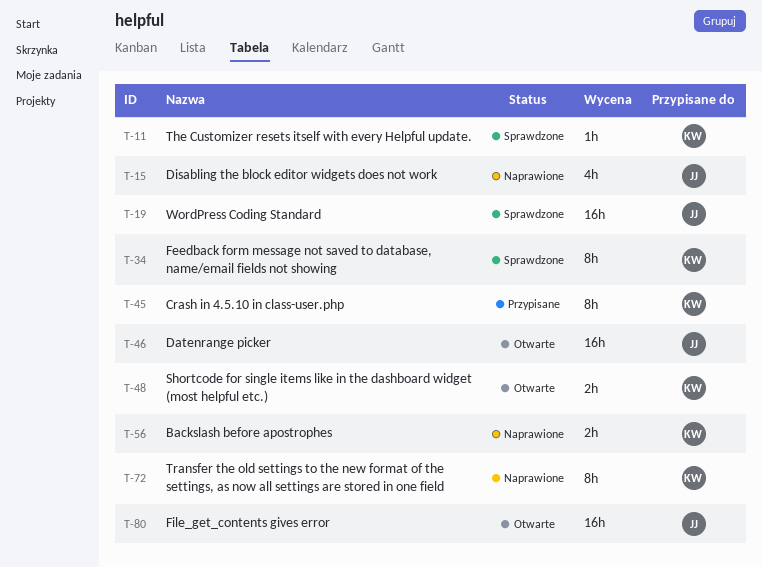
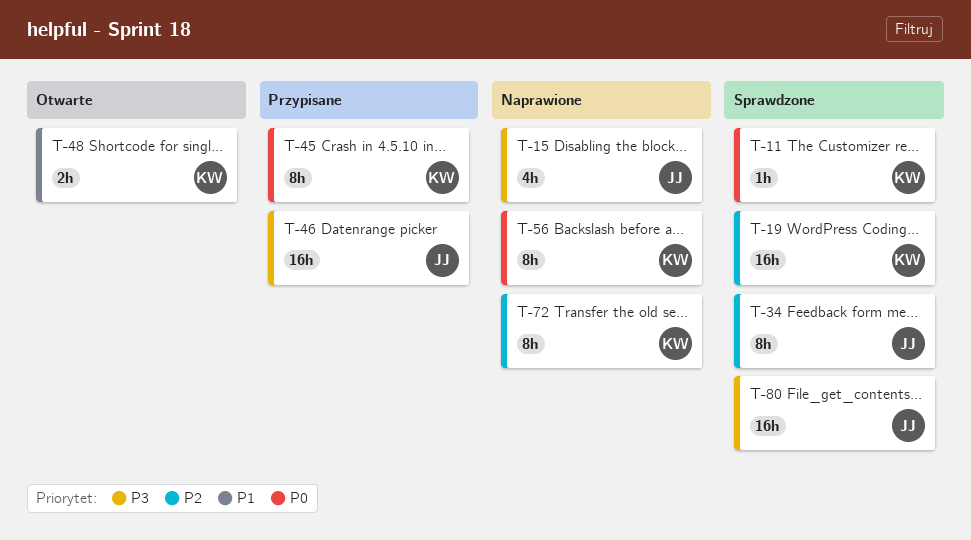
T-19, owner: JJ -> KW
T-34, owner: KW -> JJ
T-46, status: Otwarte -> Przypisane
T-56, estimate: 2h -> 8h
T-80, status: Otwarte -> Sprawdzone

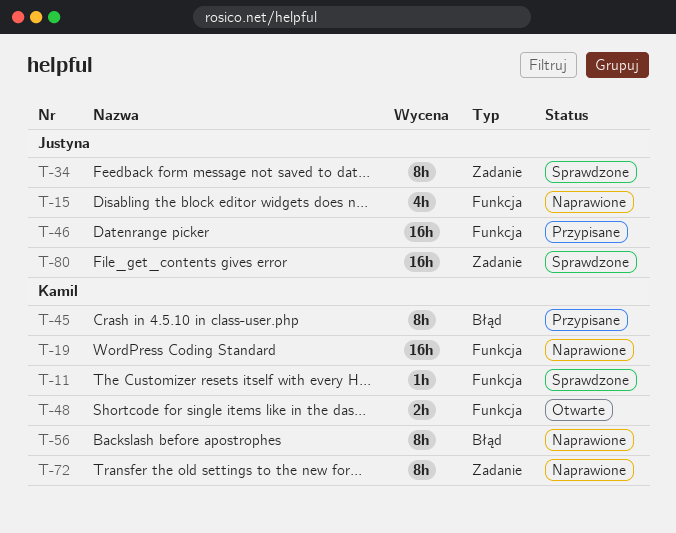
T-19, status: Sprawdzone -> Naprawione

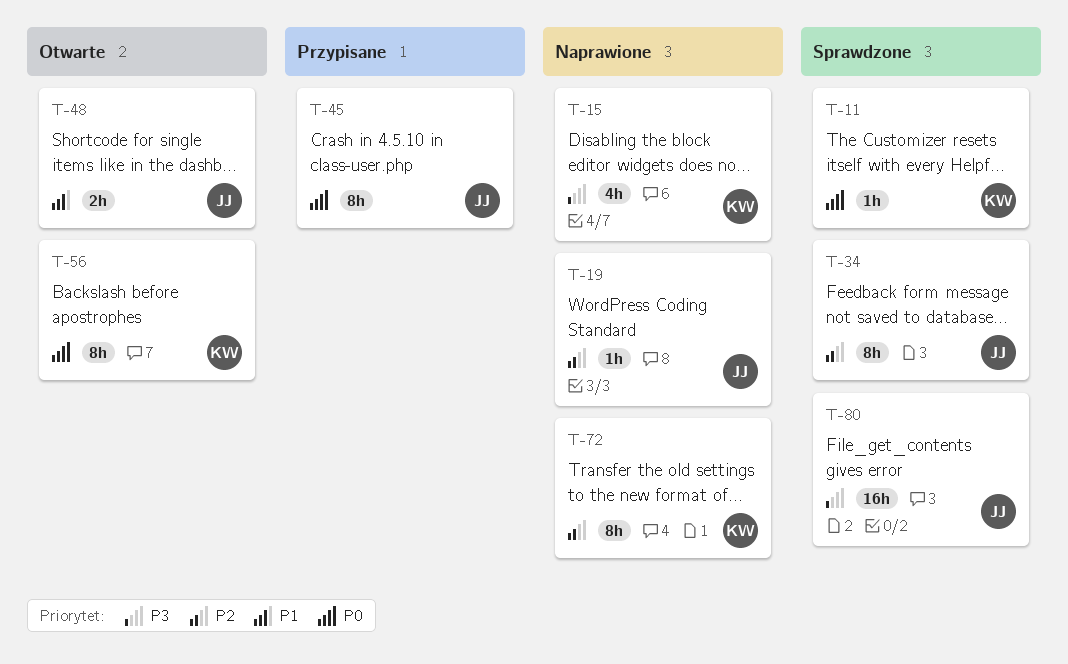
T-15, owner: Justyna -> Kamil
T-19, owner: Kamil -> Justyna
T-19, estimate: 16h -> 1h
T-45, owner: Kamil -> Justyna
T-46: present -> none
T-48, owner: Kamil -> Justyna
T-56, status: Naprawione -> Otwarte

